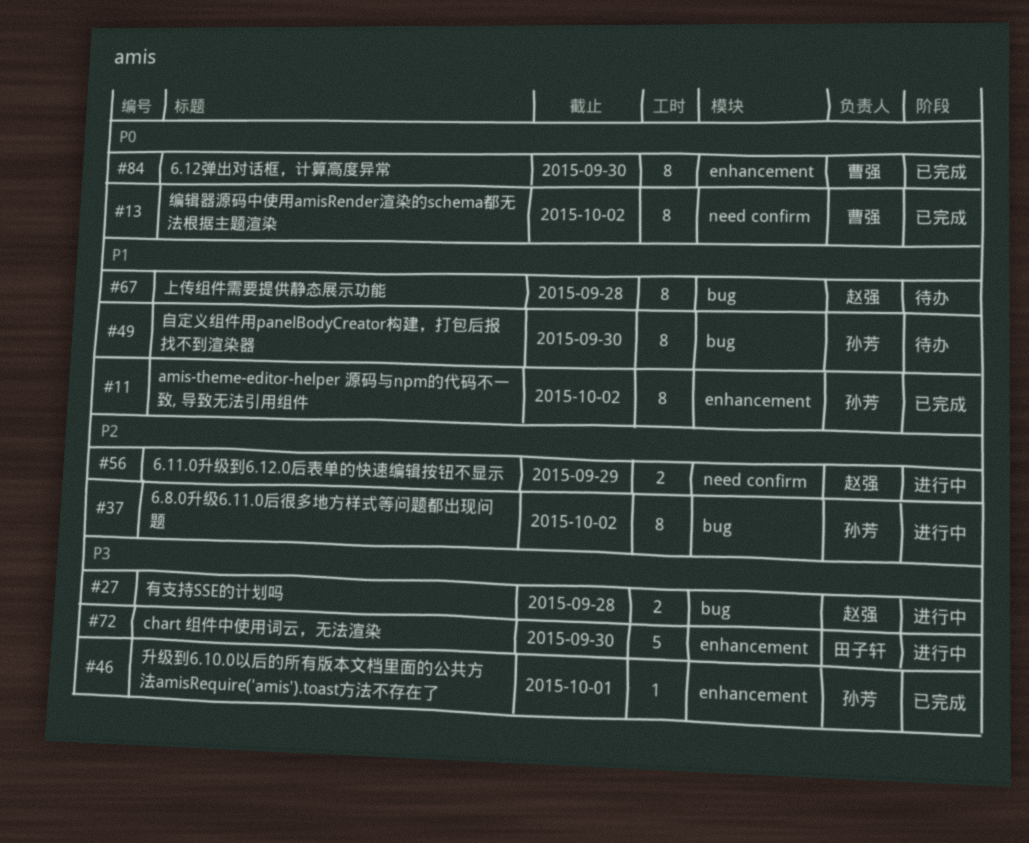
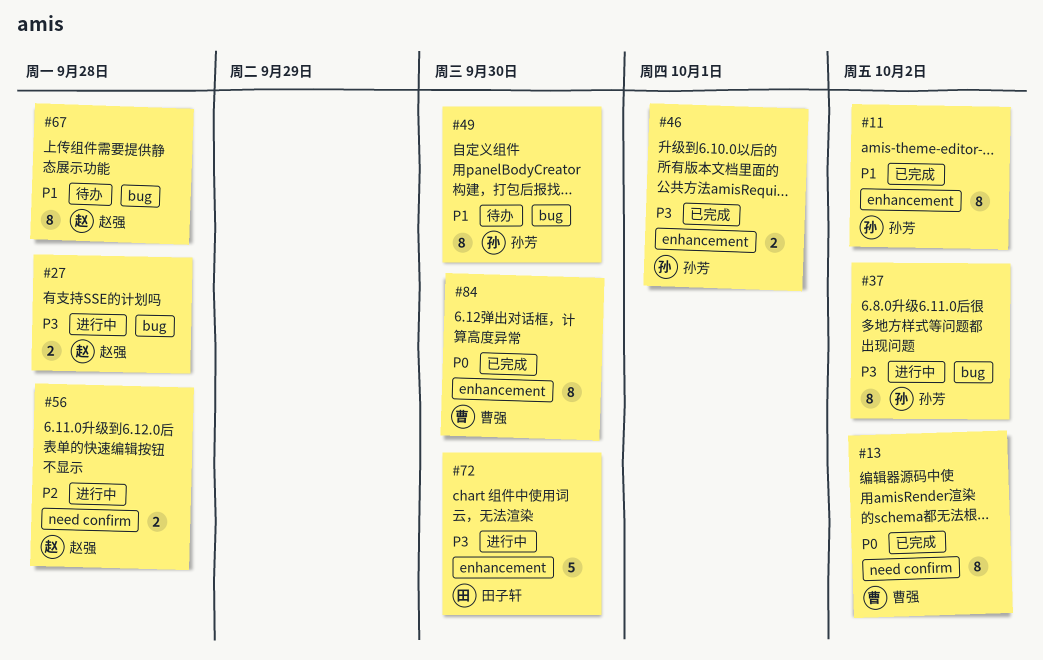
#37, priority: P2 -> P3
#46, estimate: 1 -> 2
#56, due: Sep 29 -> Sep 28

